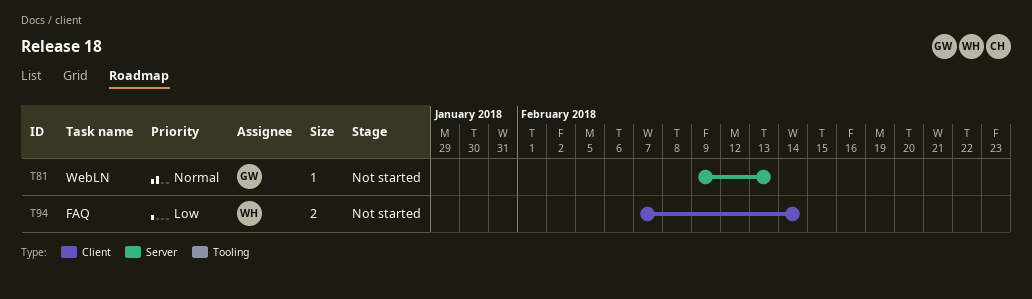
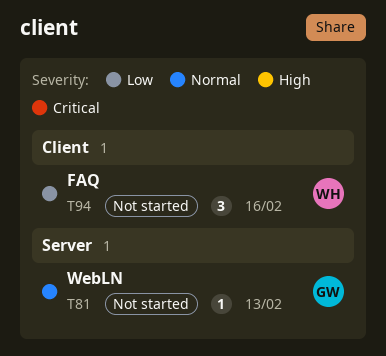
T94, estimate: 2 -> 3
T94, due: Feb 14 -> Feb 16

